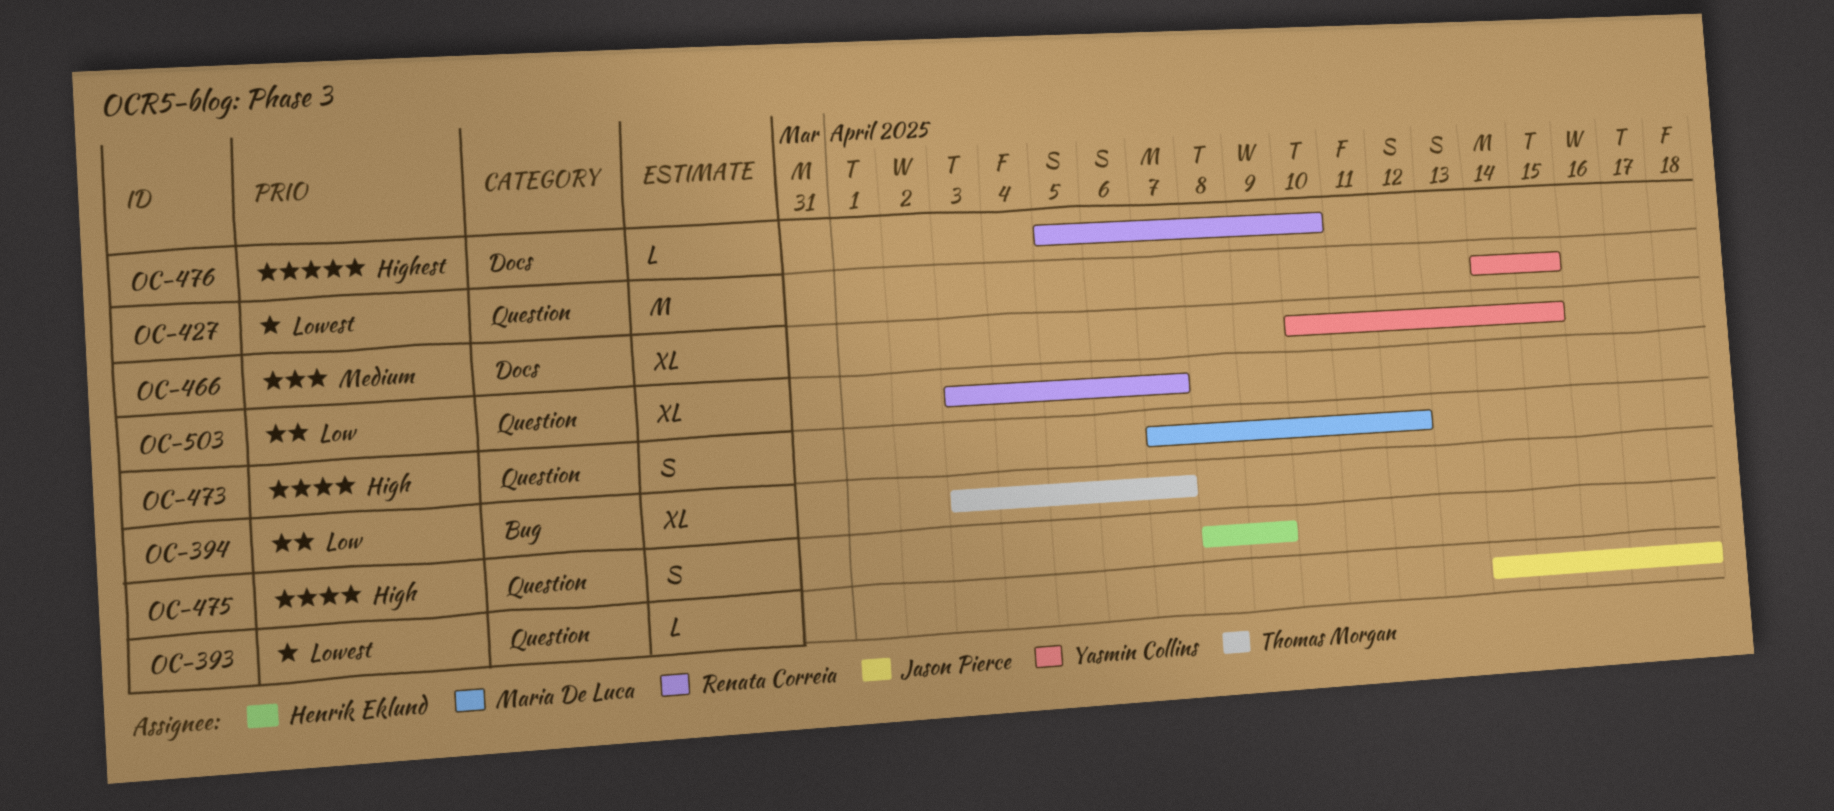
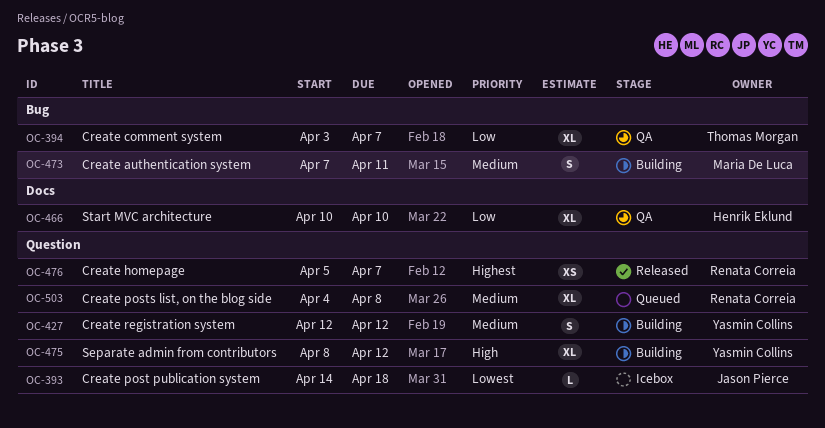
OC-427, priority: Lowest -> Medium
OC-427, estimate: M -> S
OC-427, start: Apr 14 -> Apr 12
OC-427, due: Apr 15 -> Apr 12
OC-466, owner: Yasmin Collins -> Henrik Eklund
OC-466, priority: Medium -> Low
OC-466, due: Apr 15 -> Apr 10
OC-473, priority: High -> Medium
OC-473, label: Question -> Bug
OC-473, due: Apr 12 -> Apr 11
OC-475, owner: Henrik Eklund -> Yasmin Collins
OC-475, estimate: S -> XL
OC-475, due: Apr 9 -> Apr 12
OC-476, label: Docs -> Question
OC-476, estimate: L -> XS
OC-476, due: Apr 10 -> Apr 7
OC-503, priority: Low -> Medium
OC-503, start: Apr 3 -> Apr 4
OC-503, due: Apr 7 -> Apr 8

